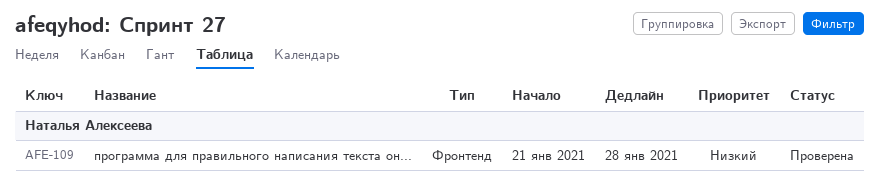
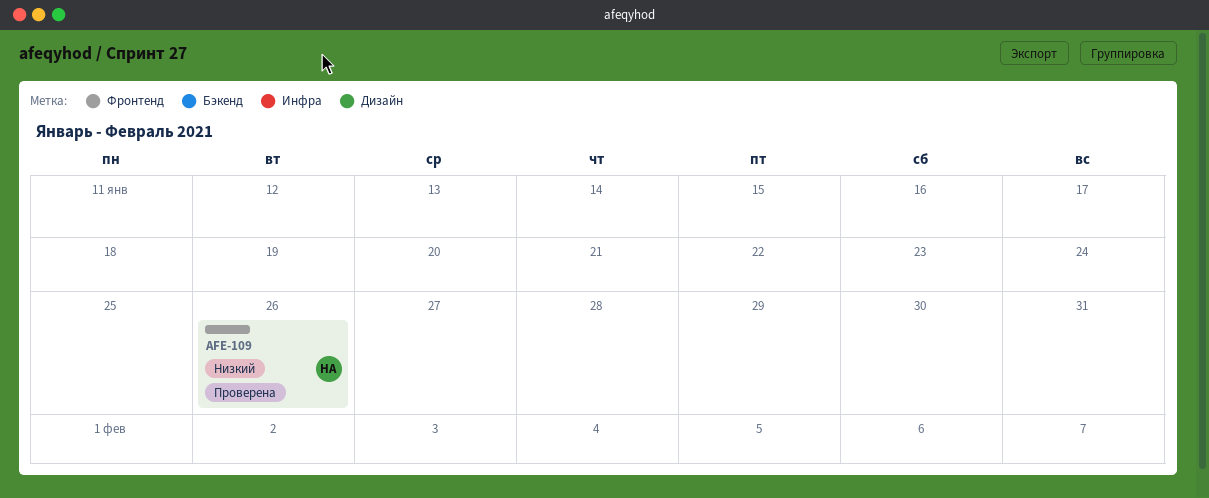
AFE-109, due: Jan 28 -> Jan 26

